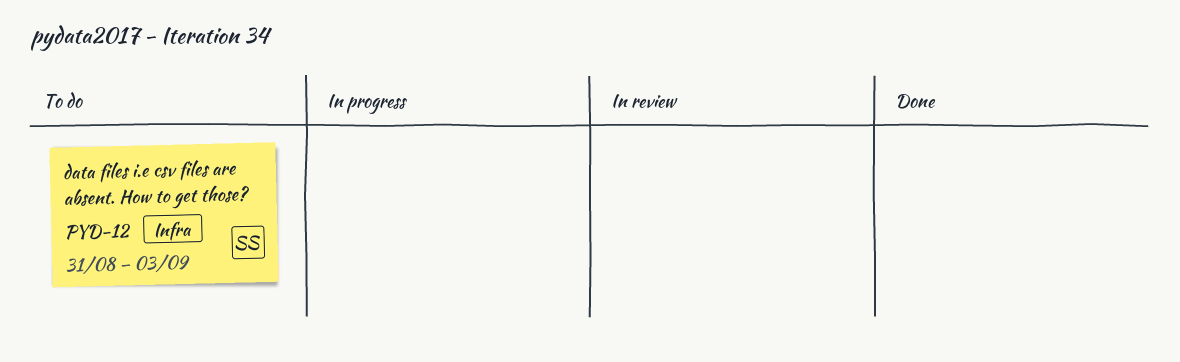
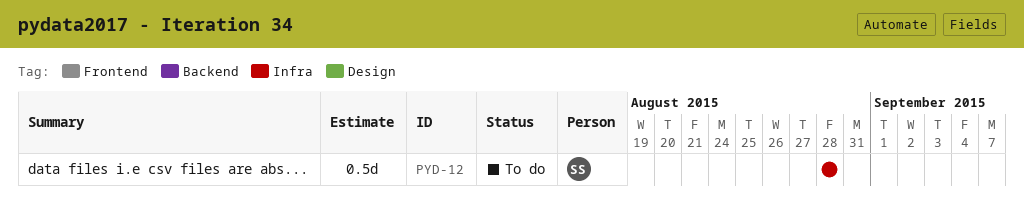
PYD-12, start: Aug 31 -> Aug 28
PYD-12, due: Sep 3 -> Aug 28

